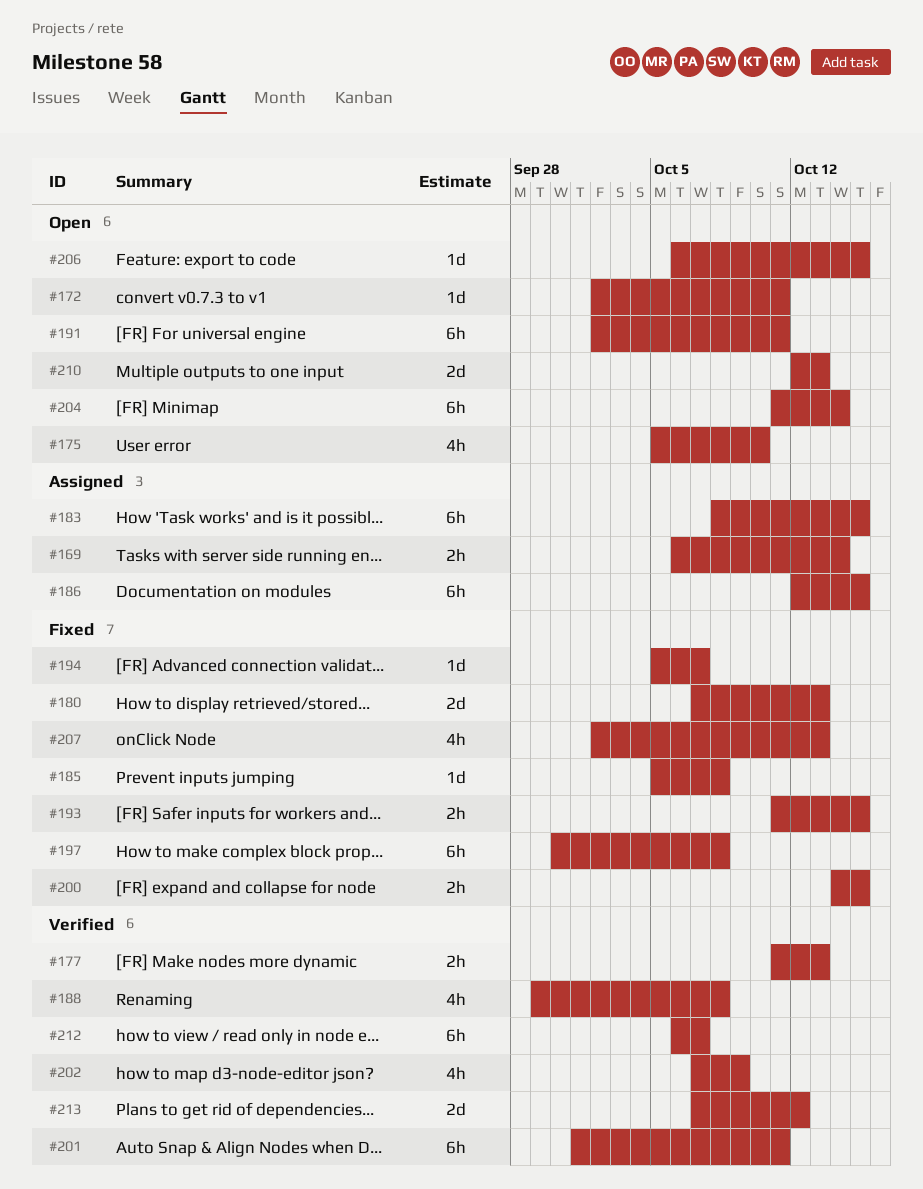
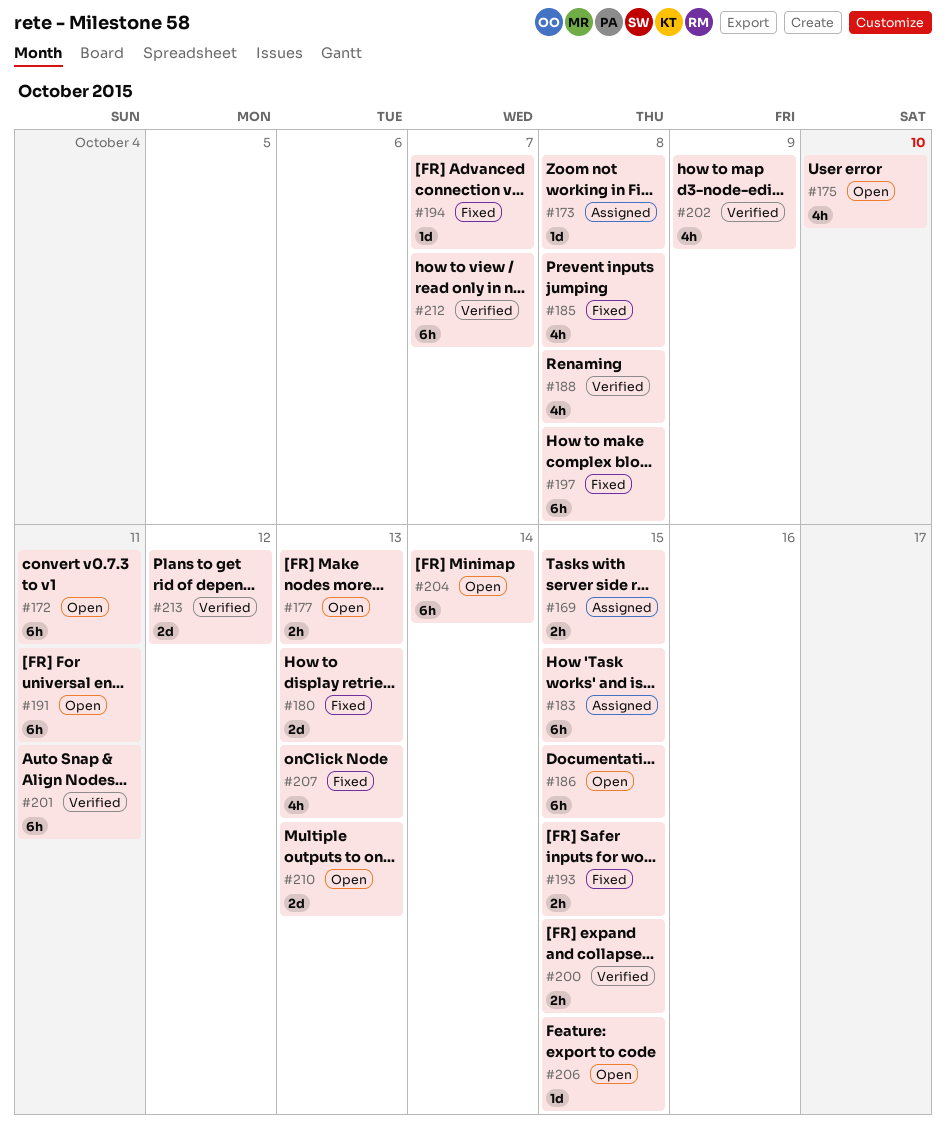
#169, due: Oct 14 -> Oct 15
#172, estimate: 1d -> 6h
#173: none -> present
#177, status: Verified -> Open
#185, estimate: 1d -> 4h
#186, status: Assigned -> Open
#200, status: Fixed -> Verified

